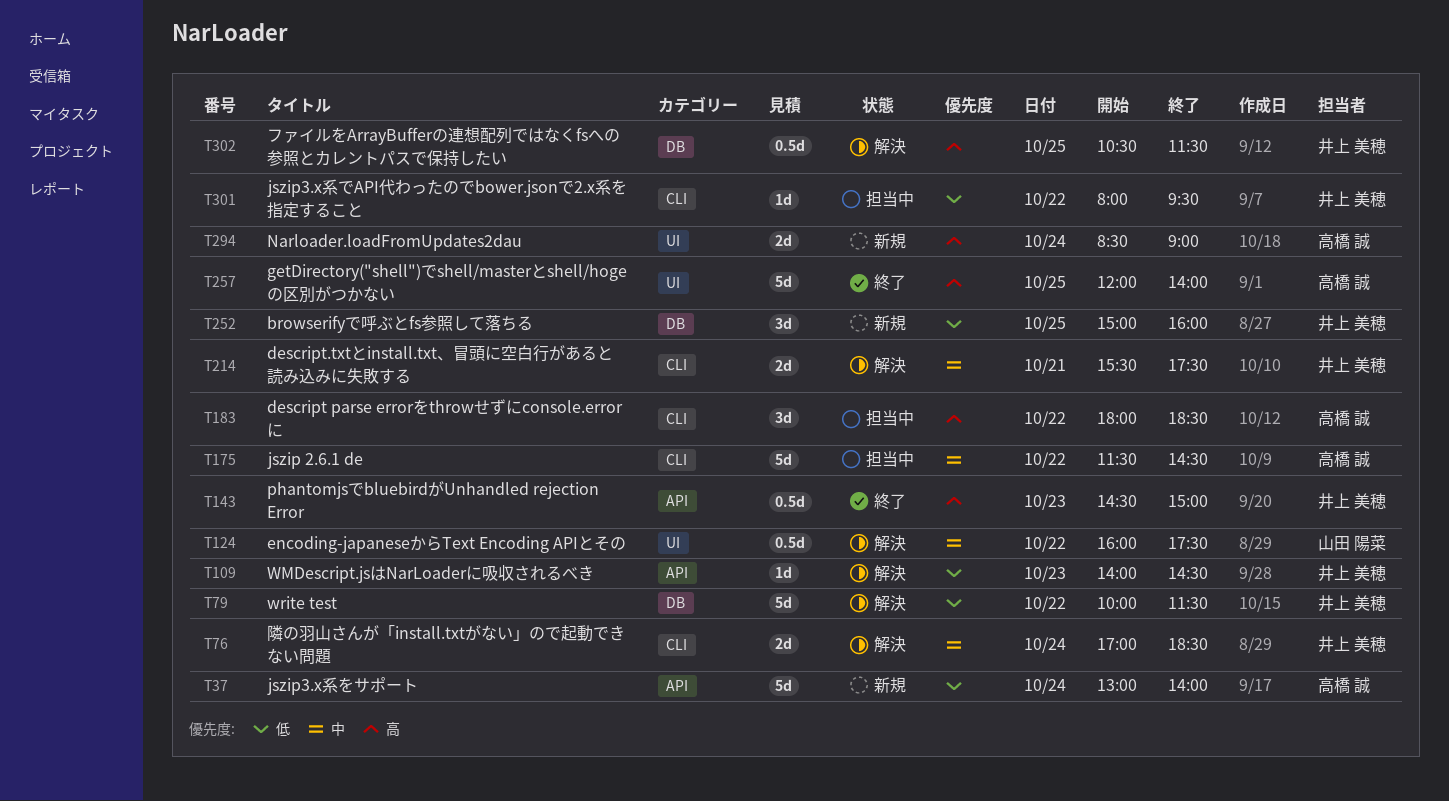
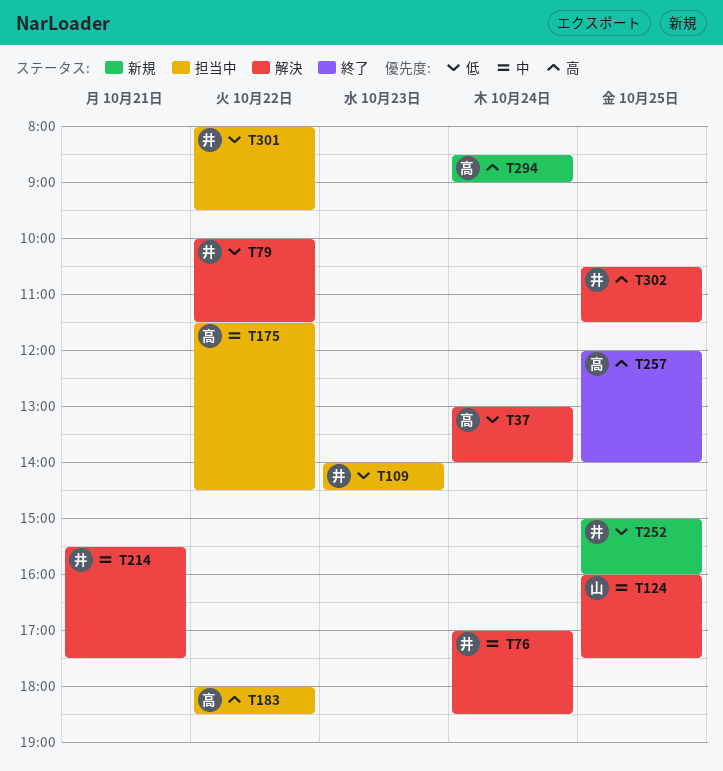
T37, status: 新規 -> 解決
T109, status: 解決 -> 担当中
T124, day: Oct 22 -> Oct 25
T143: present -> none

